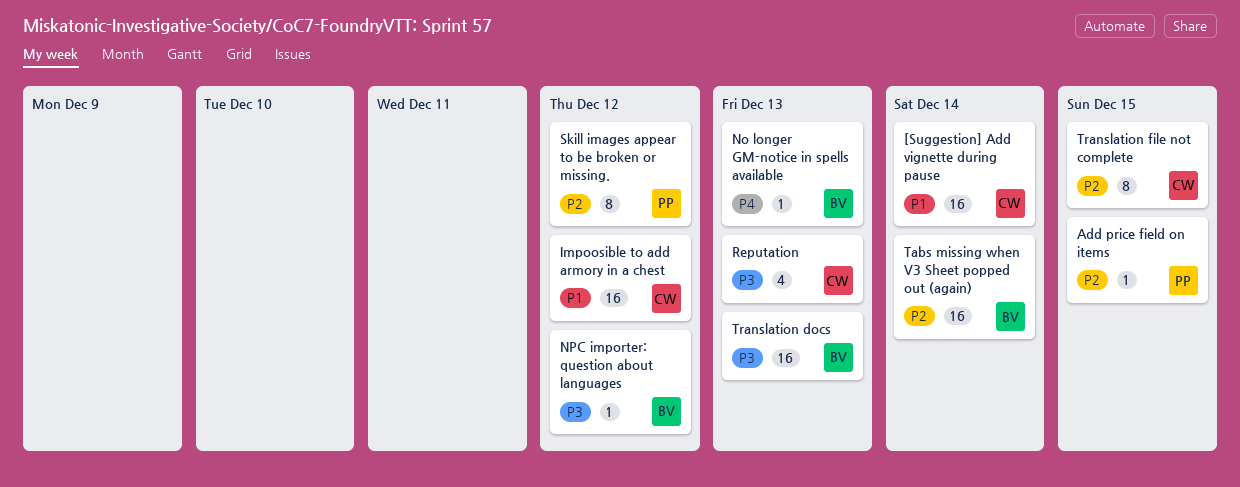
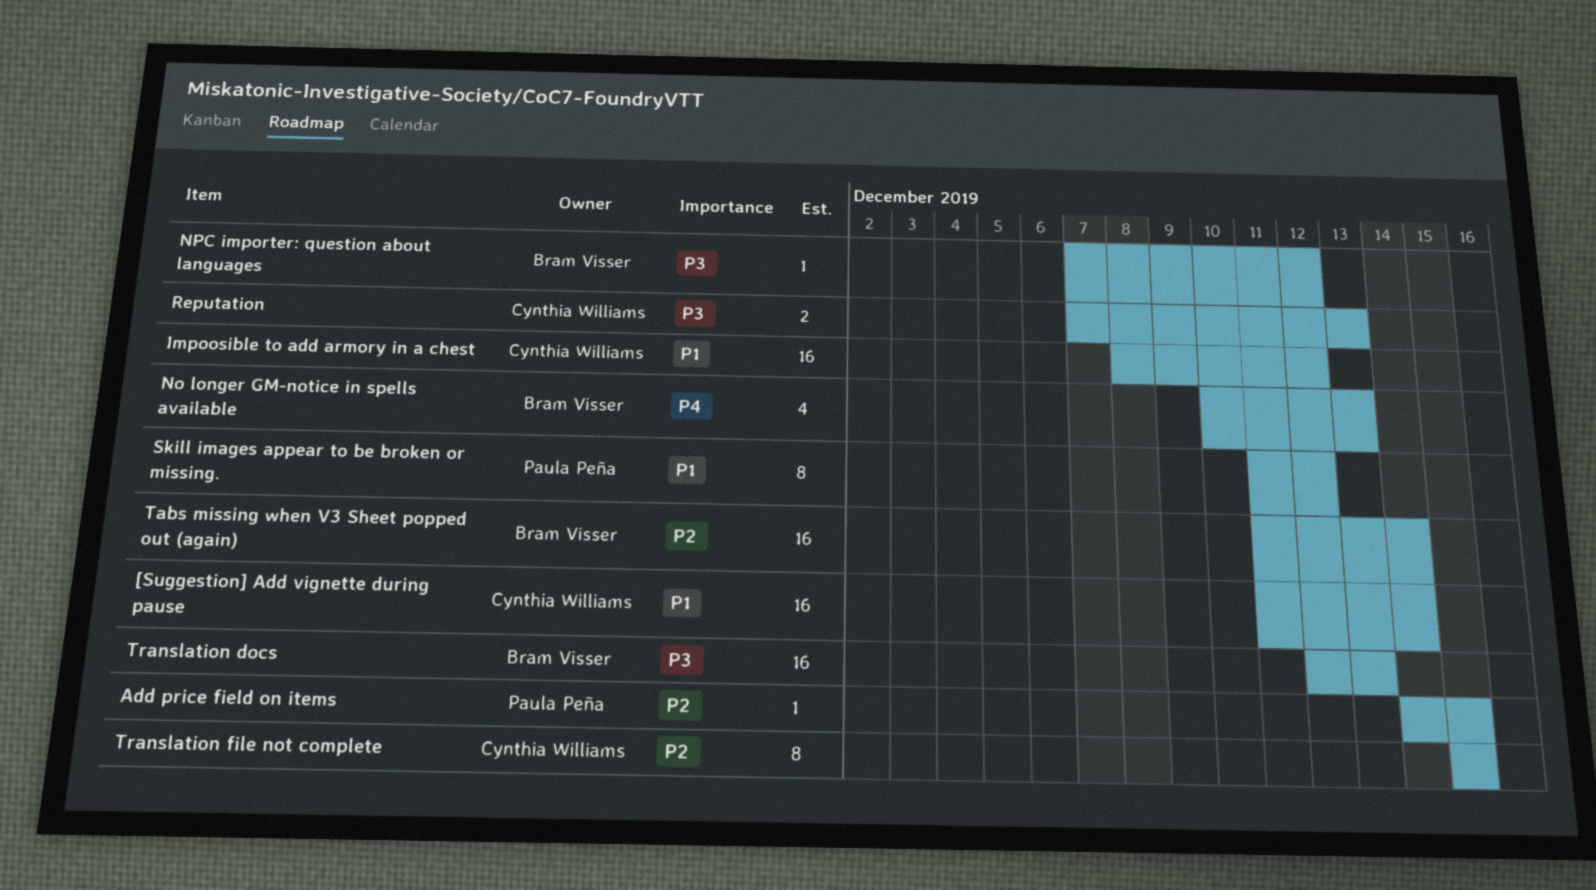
No longer GM-notice in spells available, estimate: 1 -> 4
Reputation, estimate: 4 -> 2
Skill images appear to be broken or missing., priority: P2 -> P1

